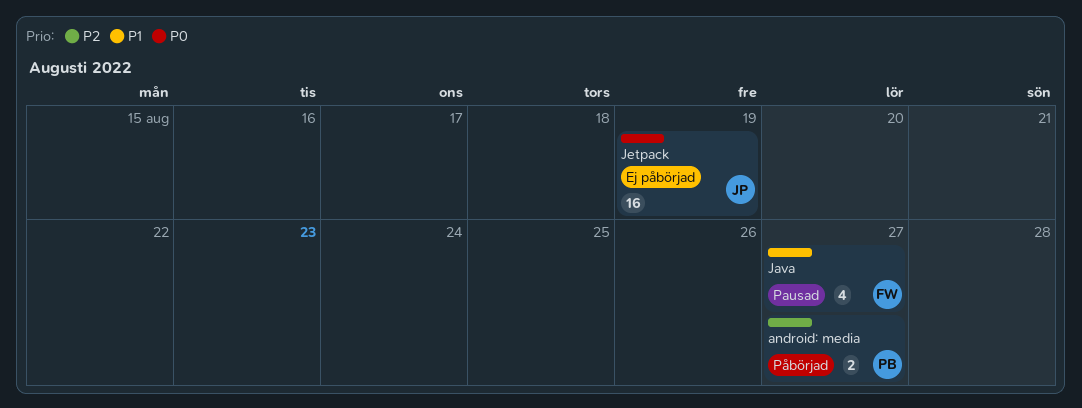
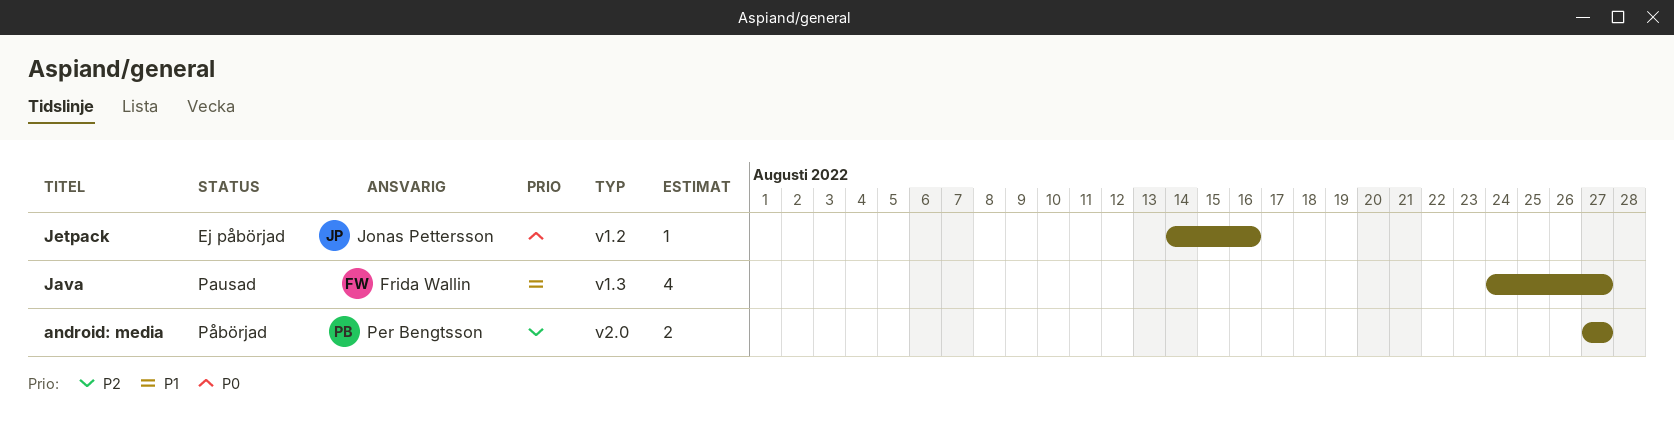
Jetpack, estimate: 16 -> 1
Jetpack, due: Aug 19 -> Aug 16

